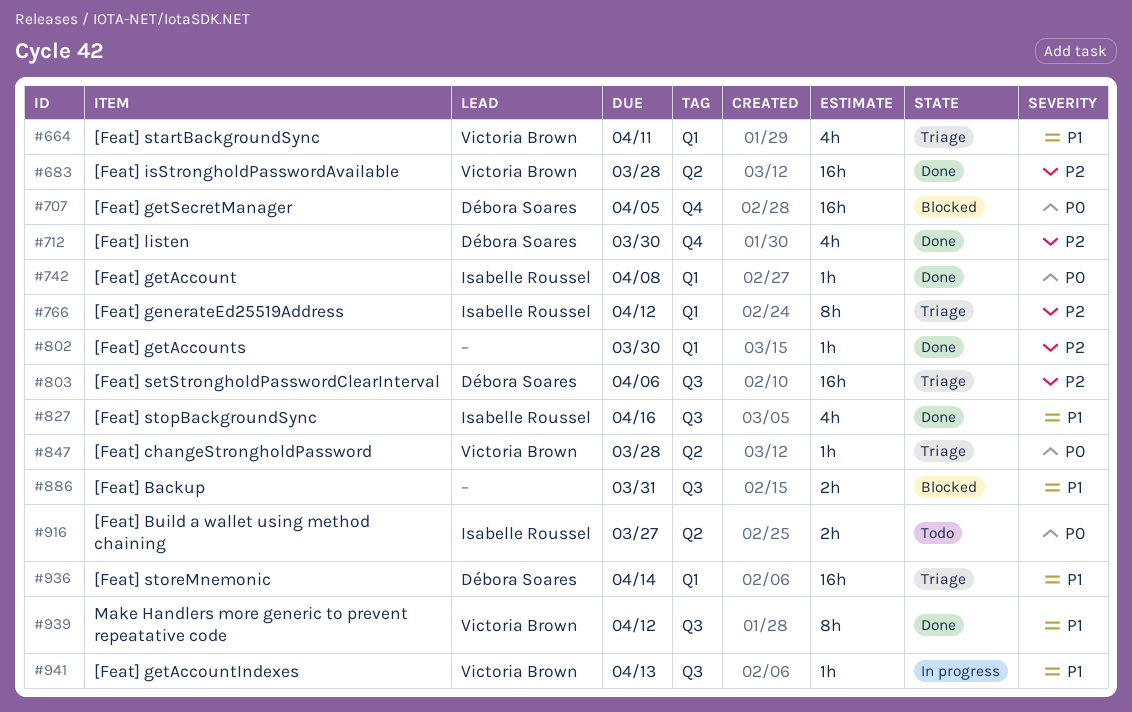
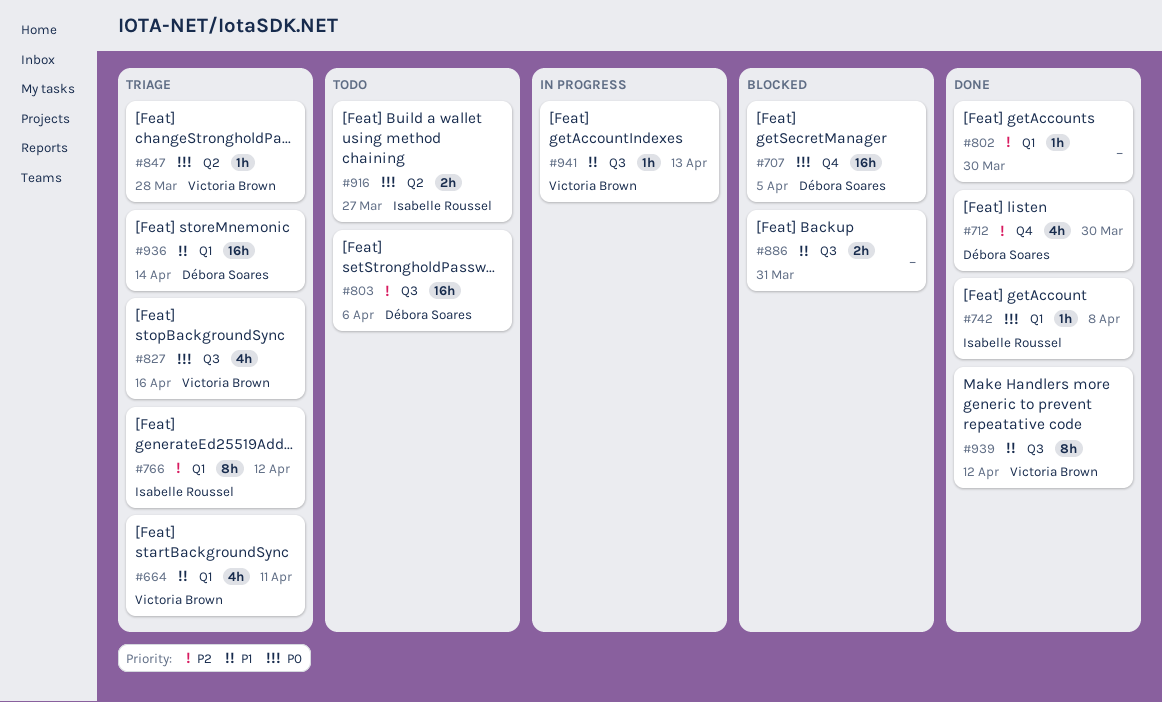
#683: present -> none
#803, status: Triage -> Todo
#827, status: Done -> Triage
#827, owner: Isabelle Roussel -> Victoria Brown
#827, priority: P1 -> P0

